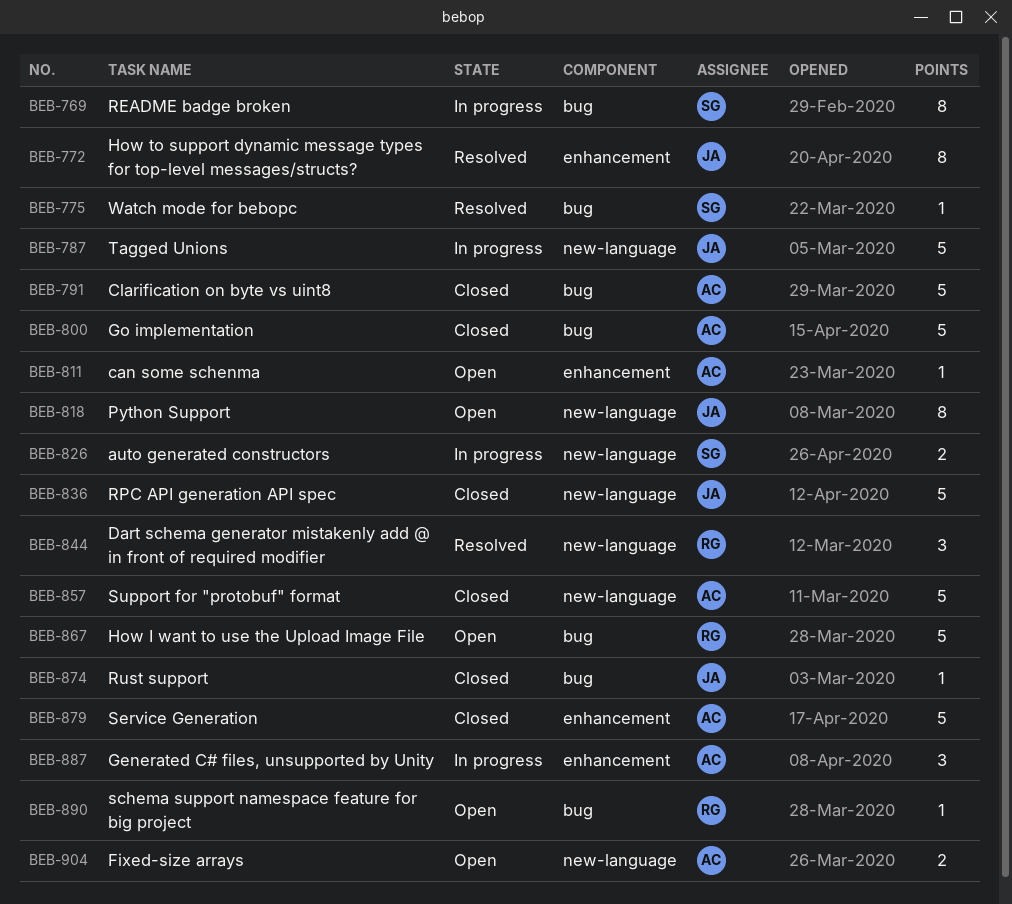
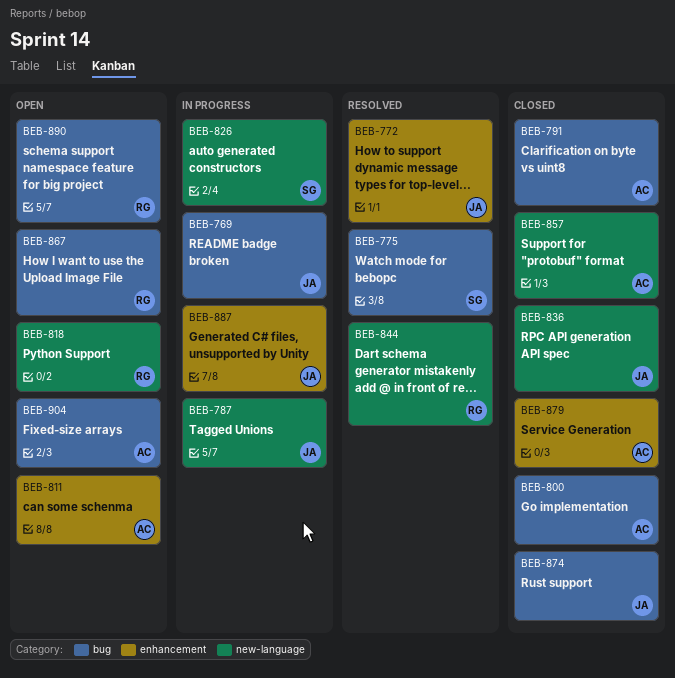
BEB-769, owner: SG -> JA
BEB-818, owner: JA -> RG
BEB-887, owner: AC -> JA
BEB-904, label: new-language -> bug

